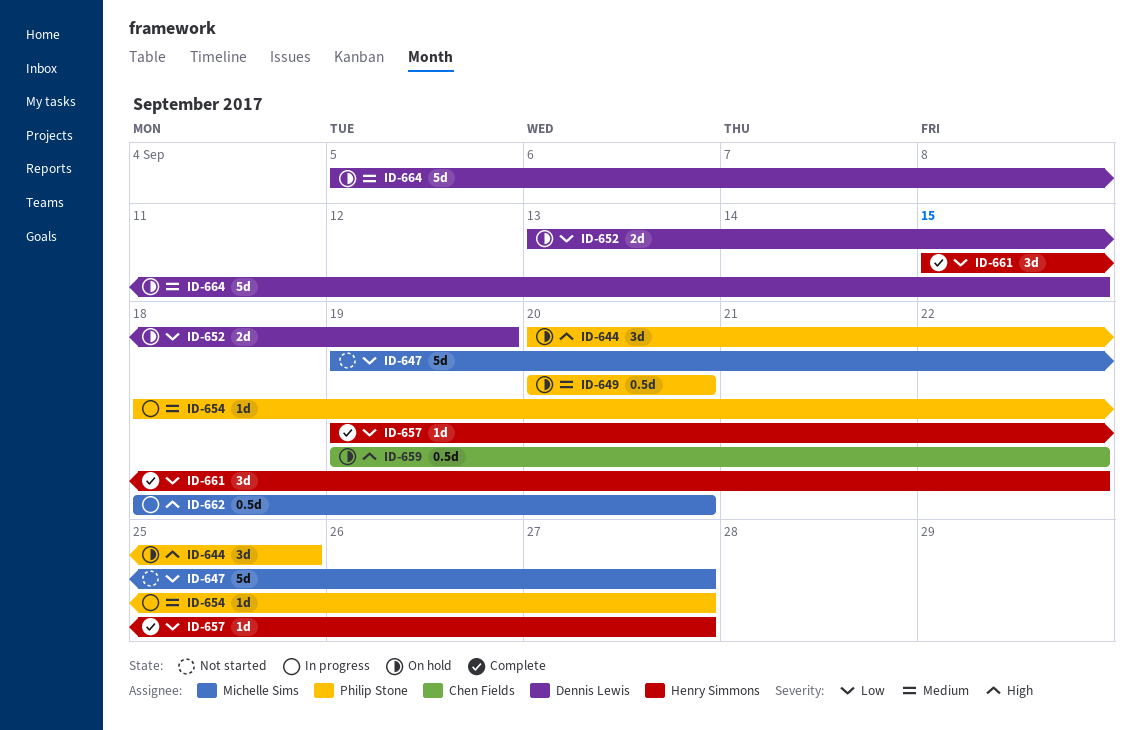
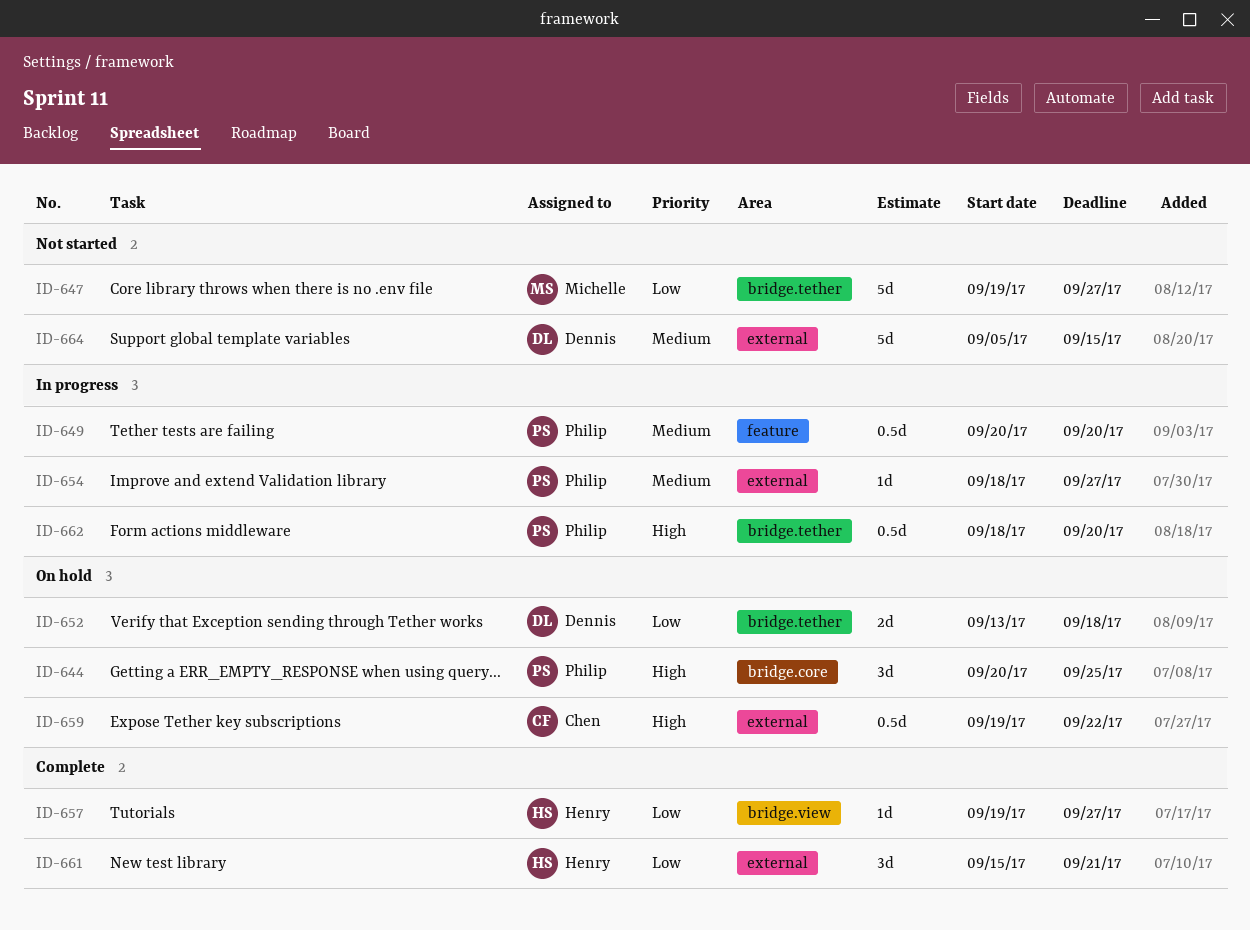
ID-649, status: On hold -> In progress
ID-652, due: Sep 19 -> Sep 18
ID-661, due: Sep 22 -> Sep 21
ID-662, owner: Michelle Sims -> Philip Stone
ID-664, status: On hold -> Not started

